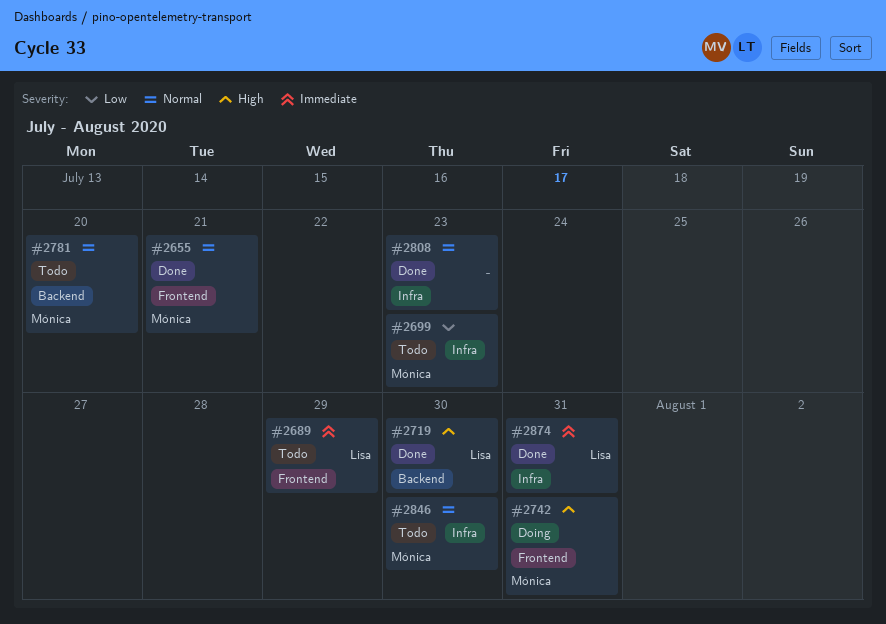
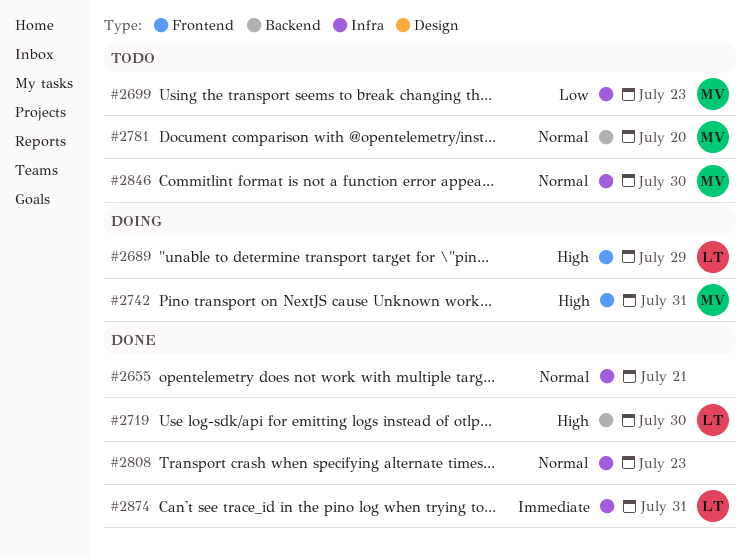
#2655, owner: Mónica -> none
#2655, label: Frontend -> Infra
#2689, status: Todo -> Doing
#2689, priority: Immediate -> High

